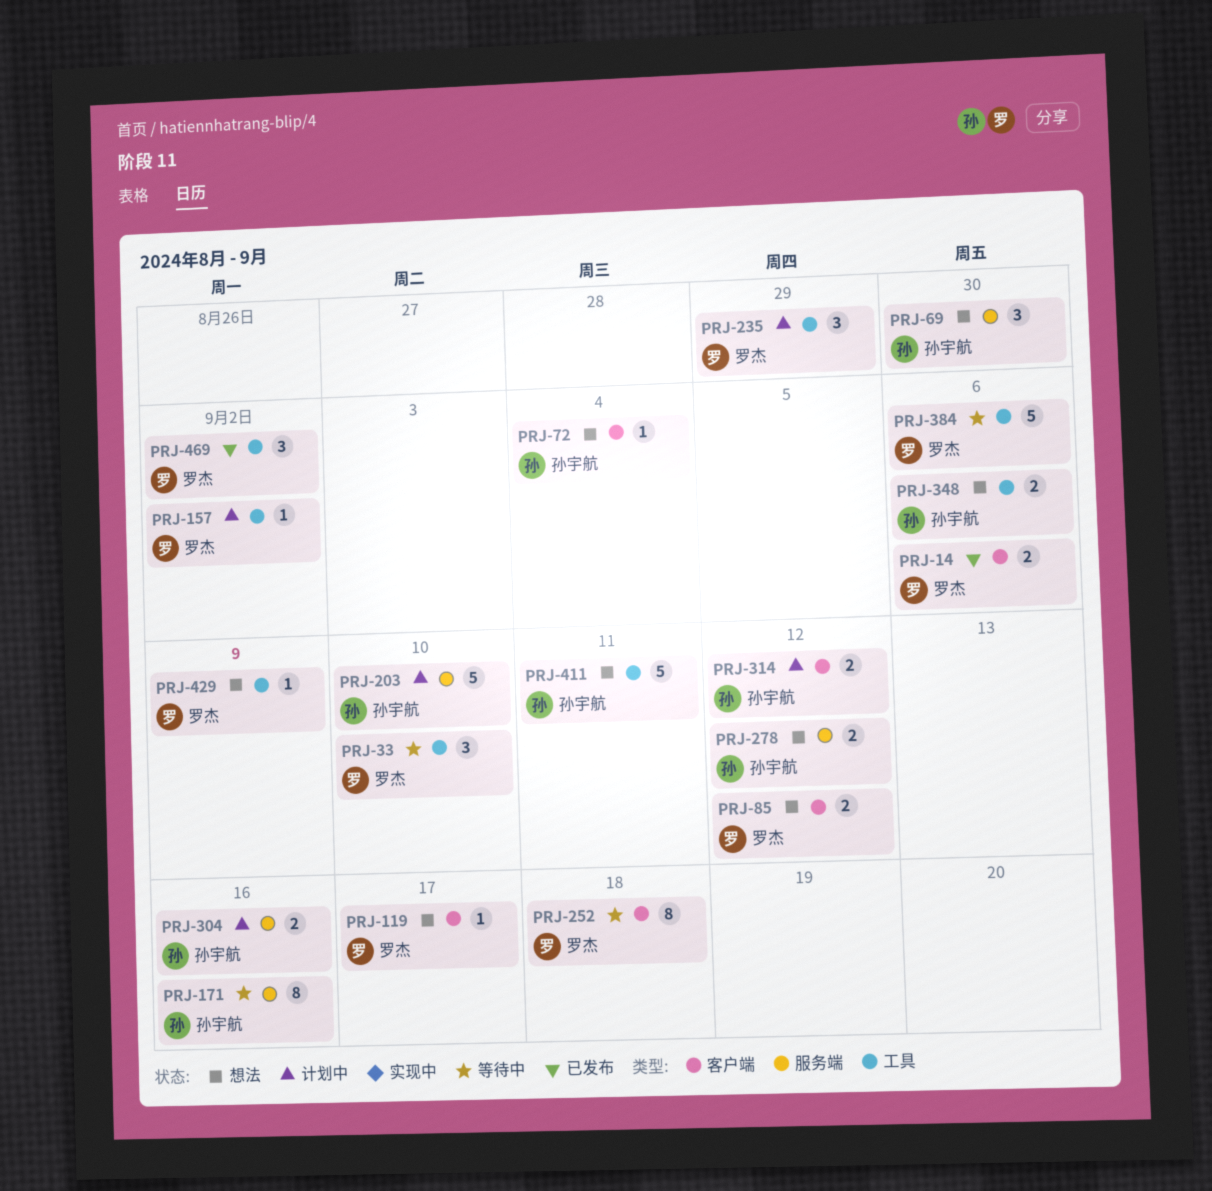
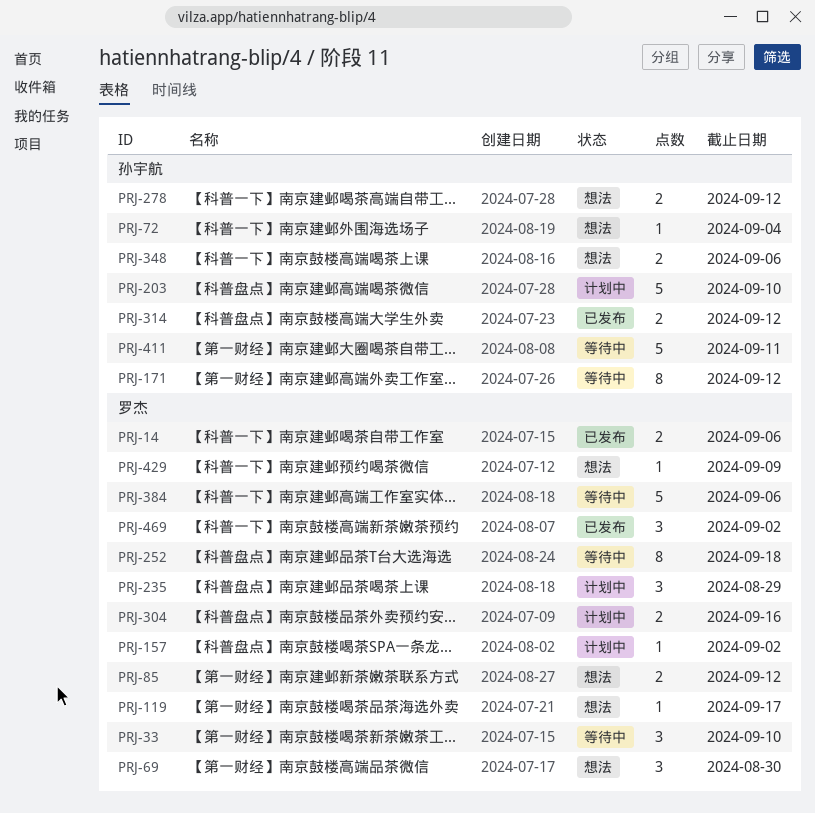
PRJ-69, owner: 孙宇航 -> 罗杰
PRJ-171, due: Sep 16 -> Sep 12
PRJ-304, owner: 孙宇航 -> 罗杰
PRJ-314, status: 计划中 -> 已发布
PRJ-411, status: 想法 -> 等待中

